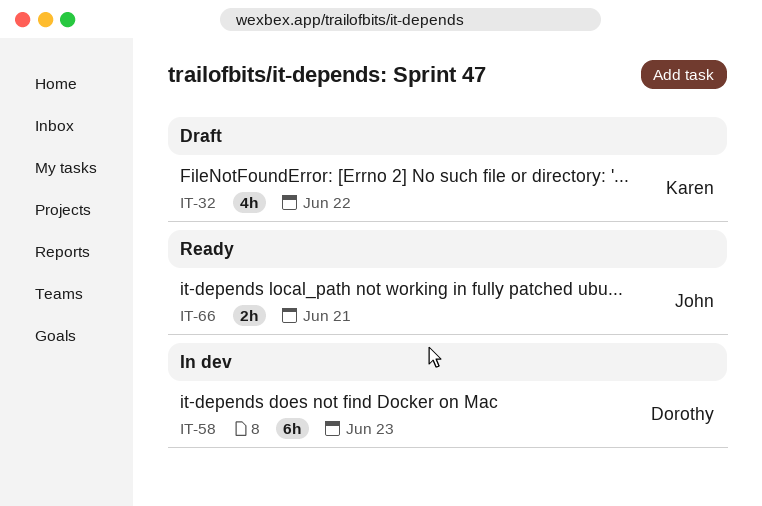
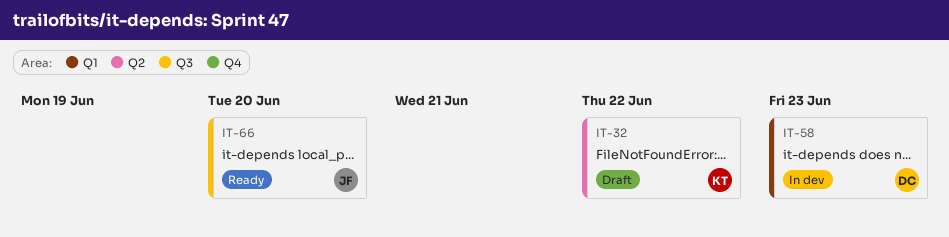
IT-66, due: Jun 21 -> Jun 20

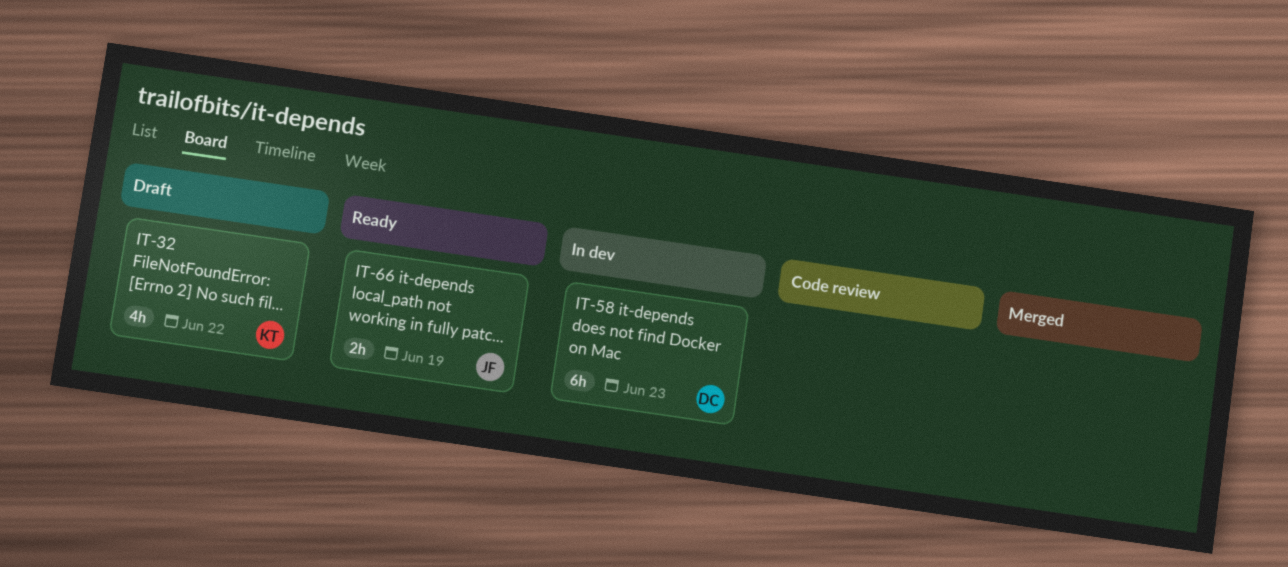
IT-66, due: Jun 20 -> Jun 19

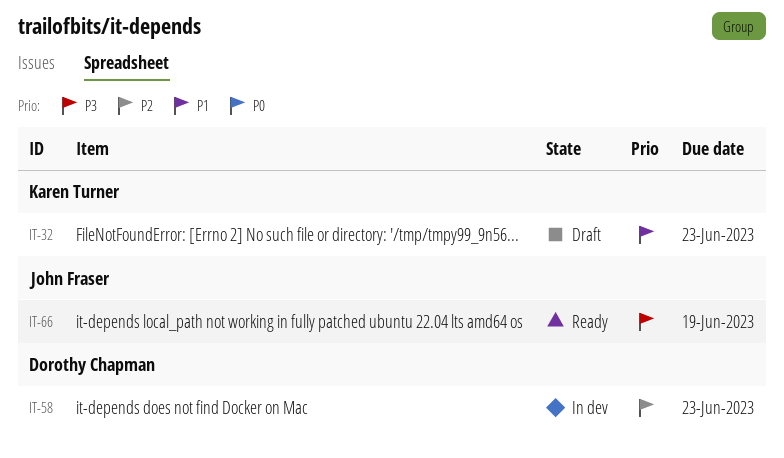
IT-32, due: Jun 22 -> Jun 23

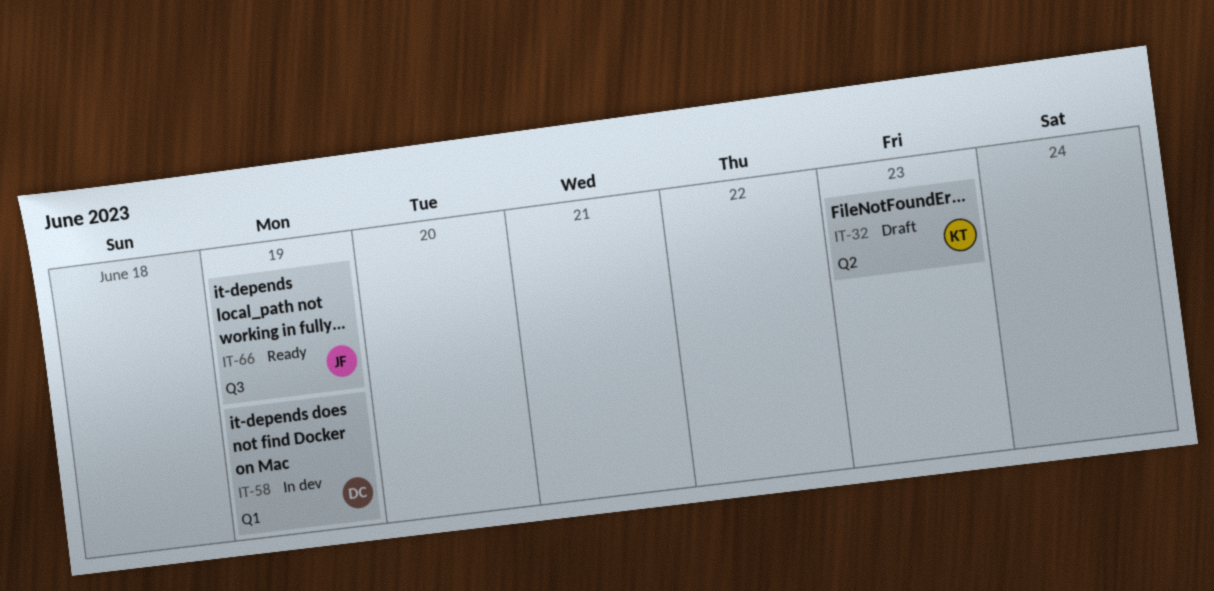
IT-58, due: Jun 23 -> Jun 19

